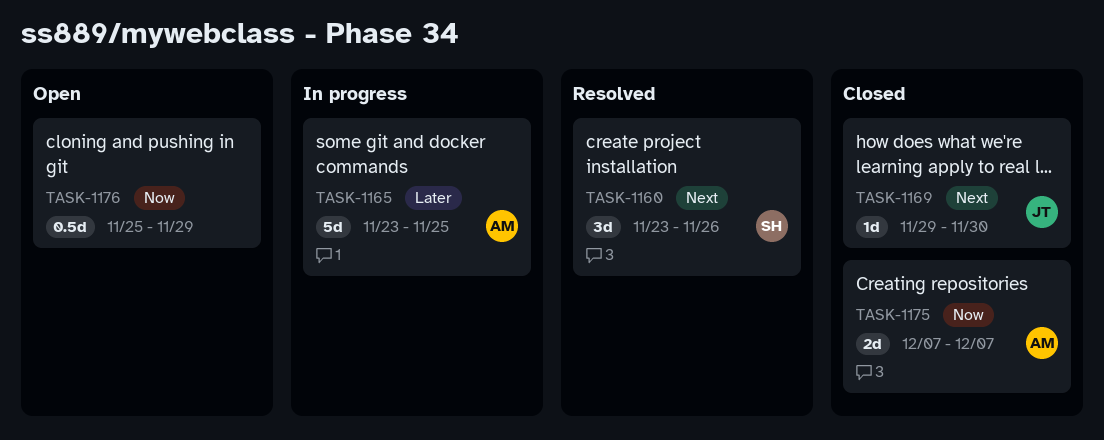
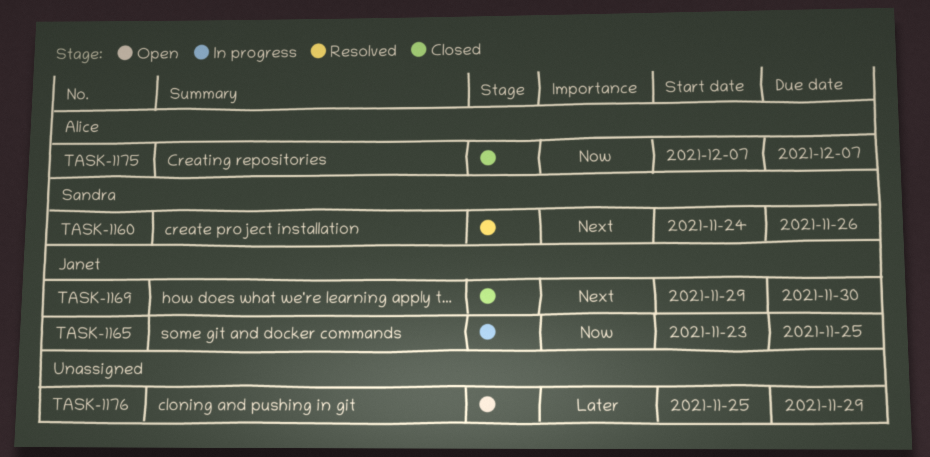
TASK-1160, start: Nov 23 -> Nov 24
TASK-1165, owner: Alice -> Janet
TASK-1165, priority: Later -> Now
TASK-1176, priority: Now -> Later

